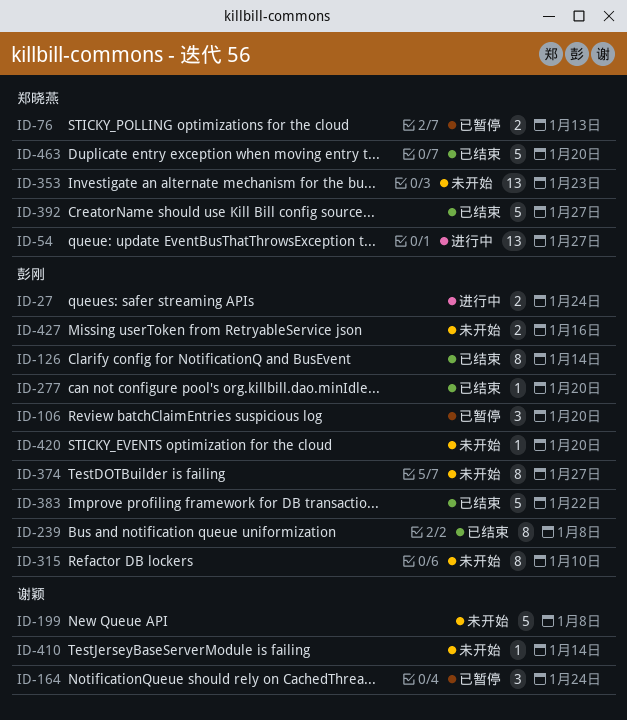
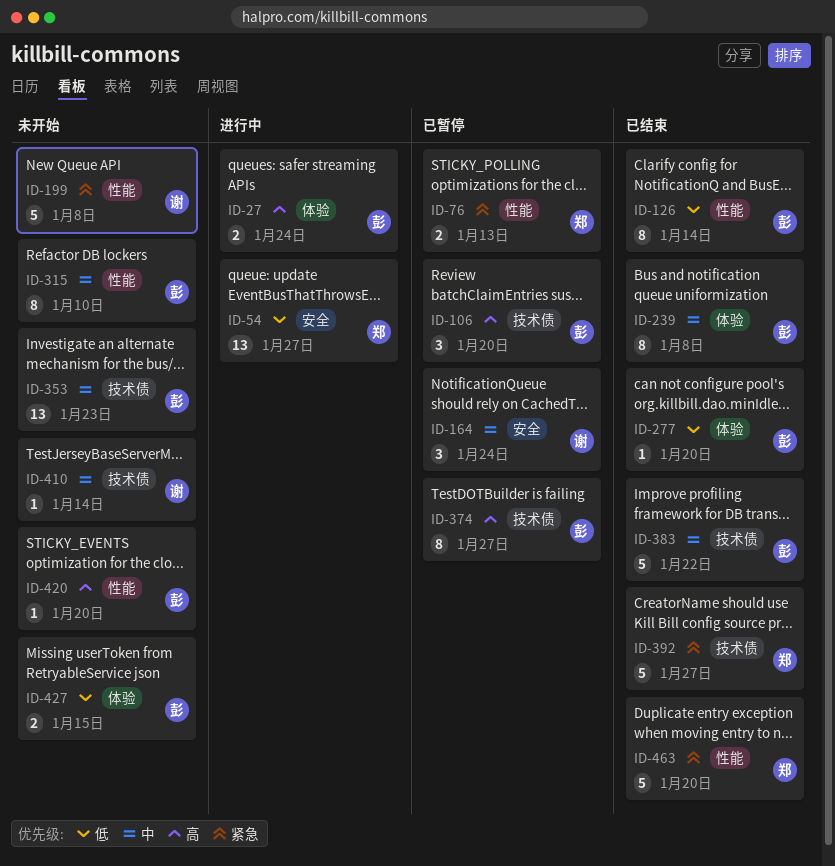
ID-353, owner: 郑晓燕 -> 彭刚
ID-374, status: 未开始 -> 已暂停
ID-427, due: Jan 16 -> Jan 15

